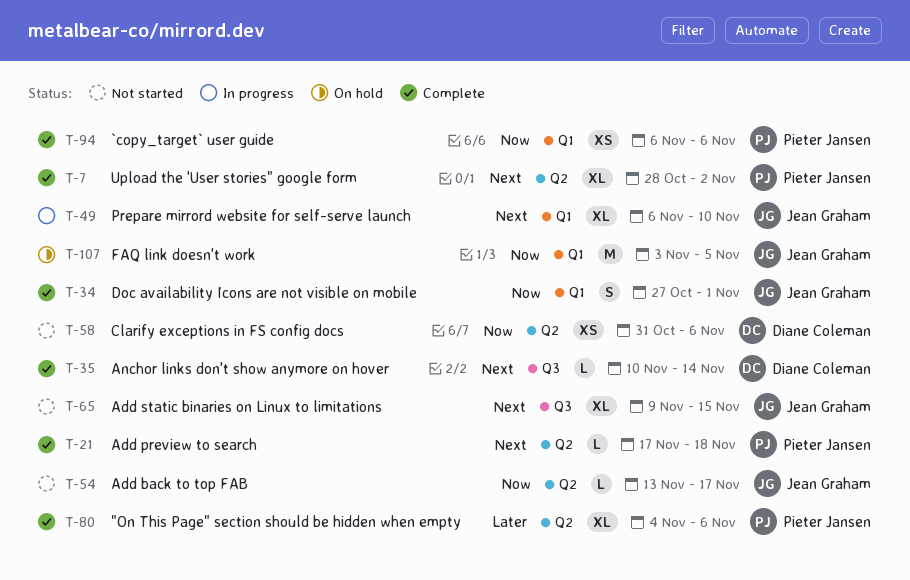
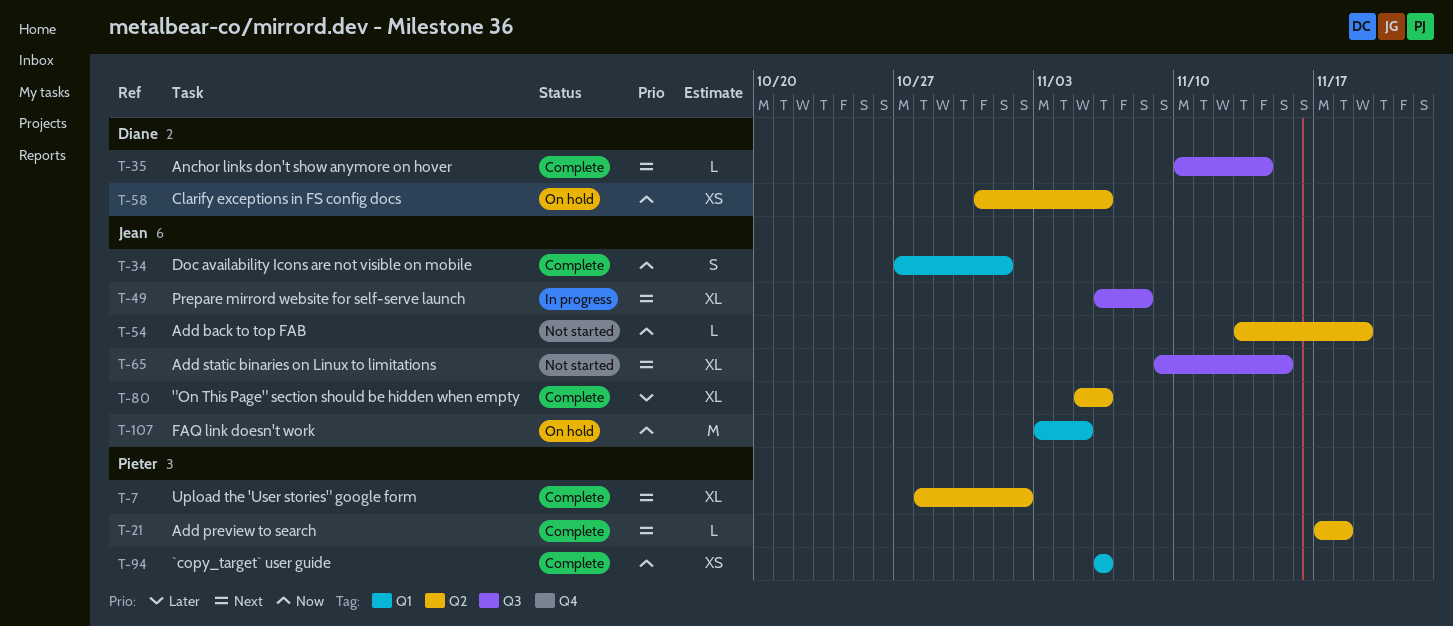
T-49, label: Q1 -> Q3
T-49, due: Nov 10 -> Nov 8
T-54, due: Nov 17 -> Nov 19
T-58, status: Not started -> On hold
T-80, owner: Pieter Jansen -> Jean Graham
T-80, start: Nov 4 -> Nov 5

